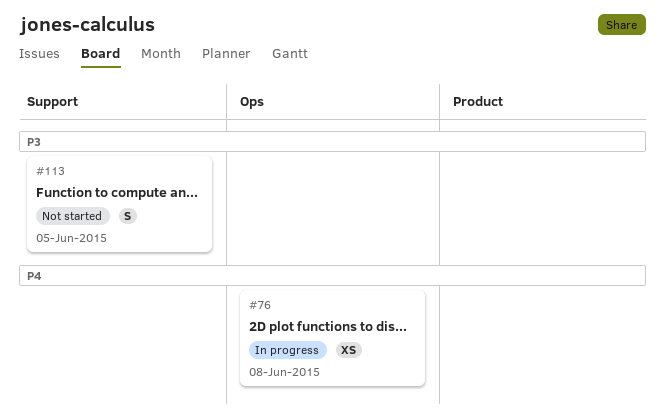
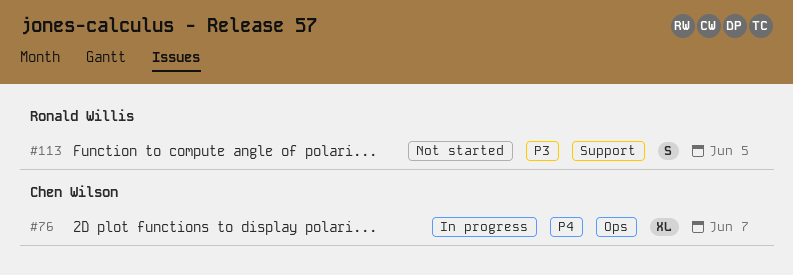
#76, estimate: XS -> XL
#76, due: Jun 8 -> Jun 7

